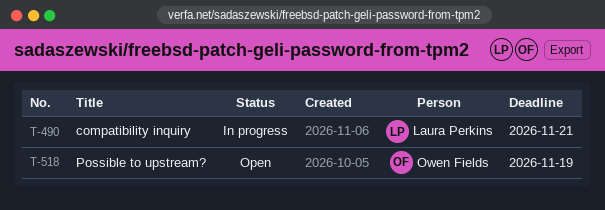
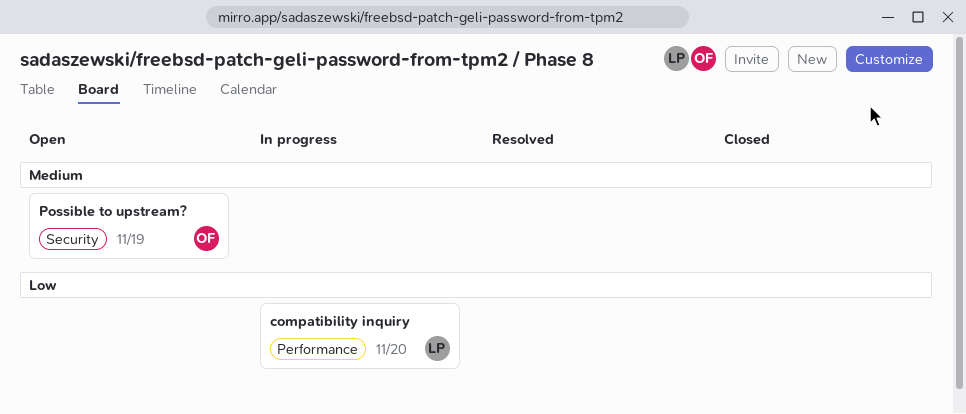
compatibility inquiry, due: Nov 21 -> Nov 20

